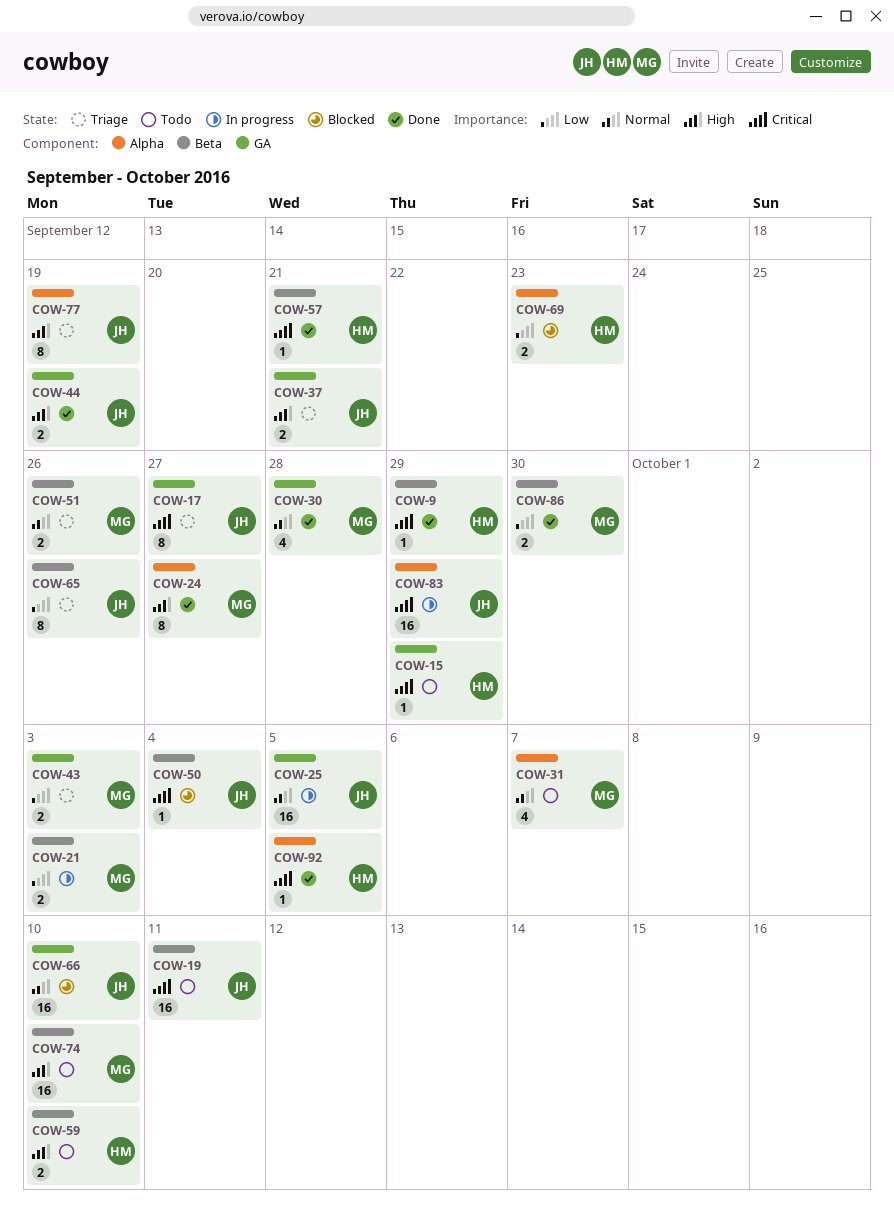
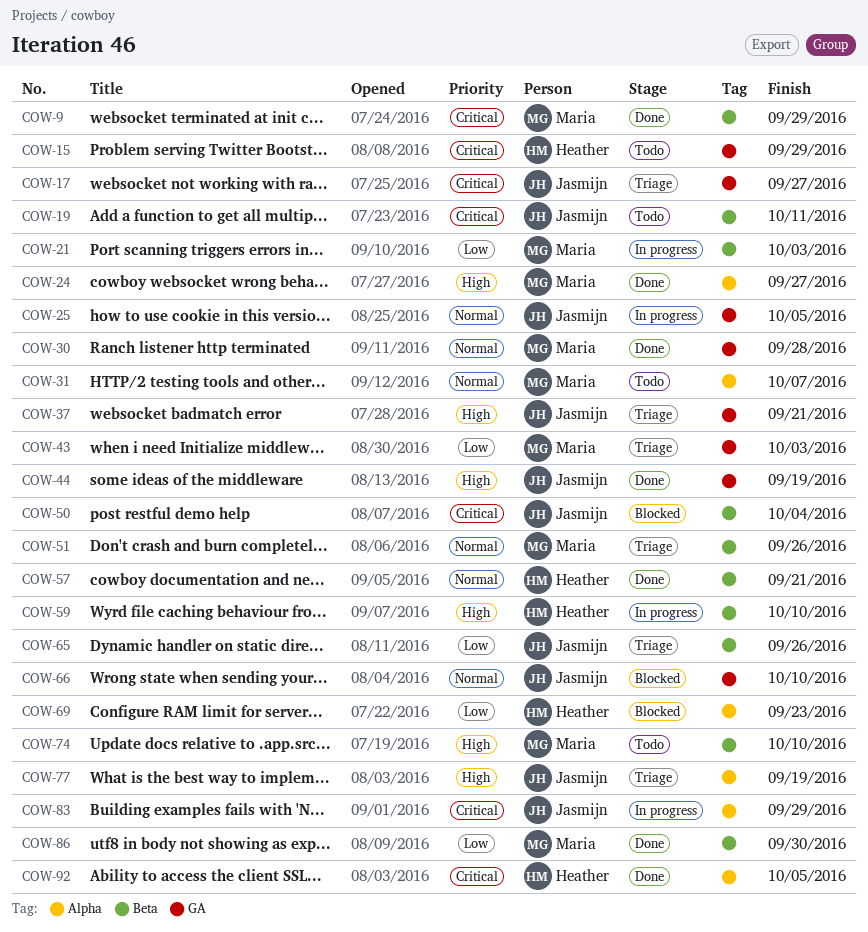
COW-9, owner: Heather -> Maria
COW-57, priority: Critical -> Normal
COW-59, status: Todo -> In progress

